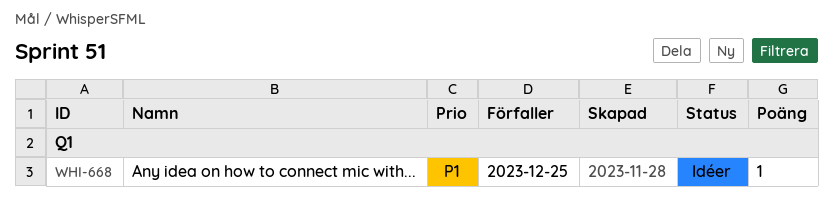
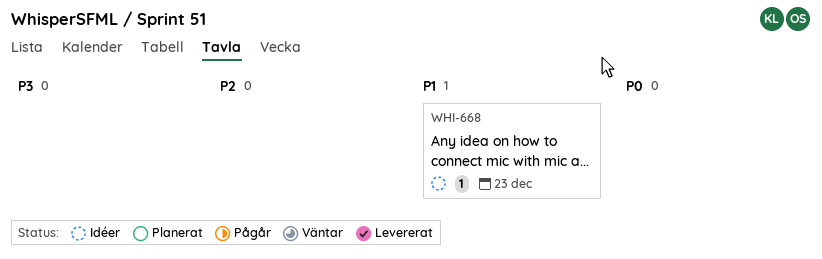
WHI-668, due: Dec 25 -> Dec 23

